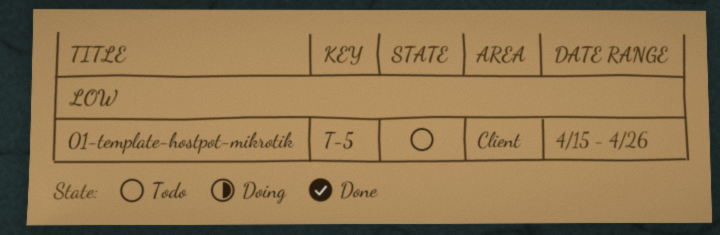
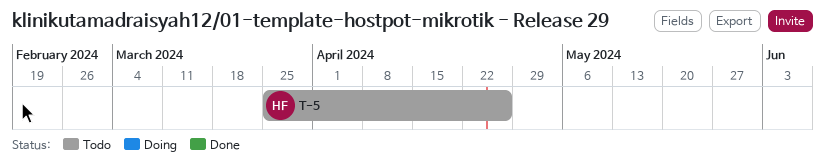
T-5, start: Apr 15 -> Mar 25

